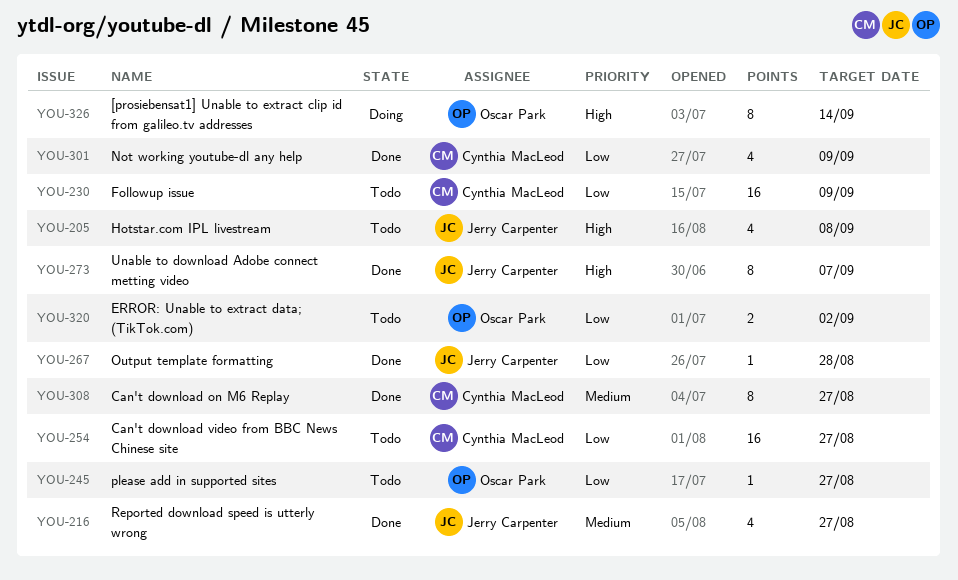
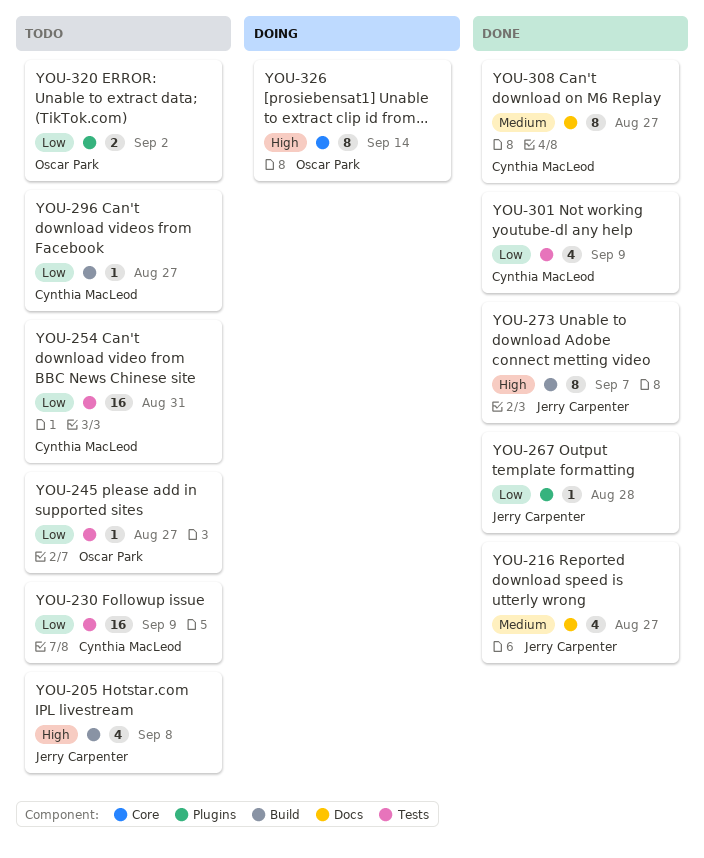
YOU-254, due: Aug 27 -> Aug 31
YOU-296: none -> present

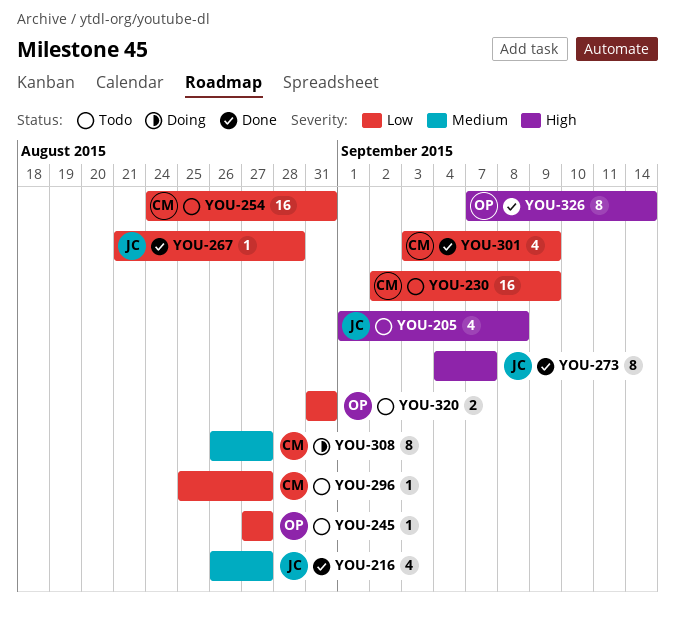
YOU-308, status: Done -> Doing
YOU-320, due: Sep 2 -> Aug 31
YOU-326, status: Doing -> Done

